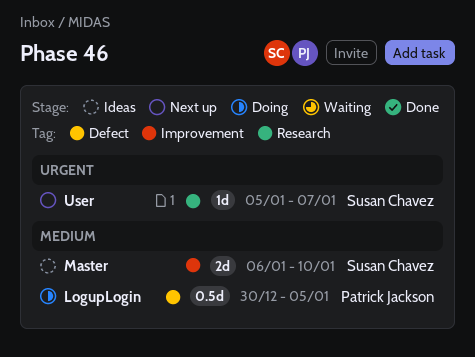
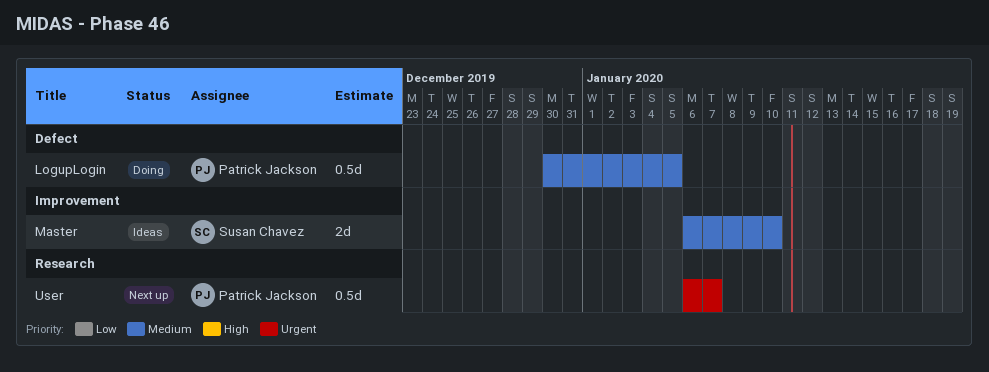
User, owner: Susan Chavez -> Patrick Jackson
User, estimate: 1d -> 0.5d
User, start: Jan 5 -> Jan 6

